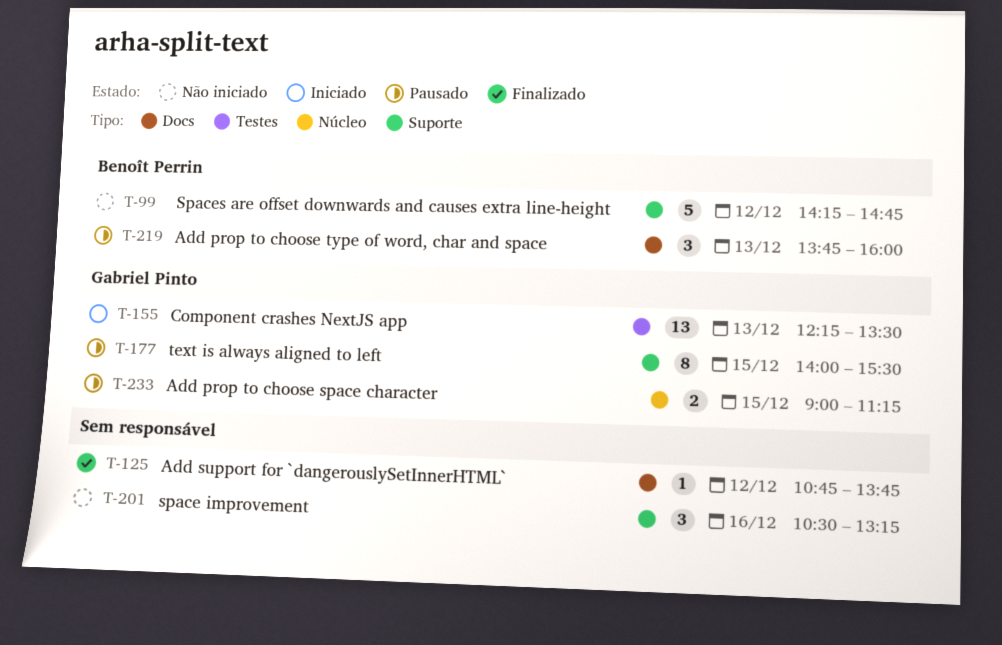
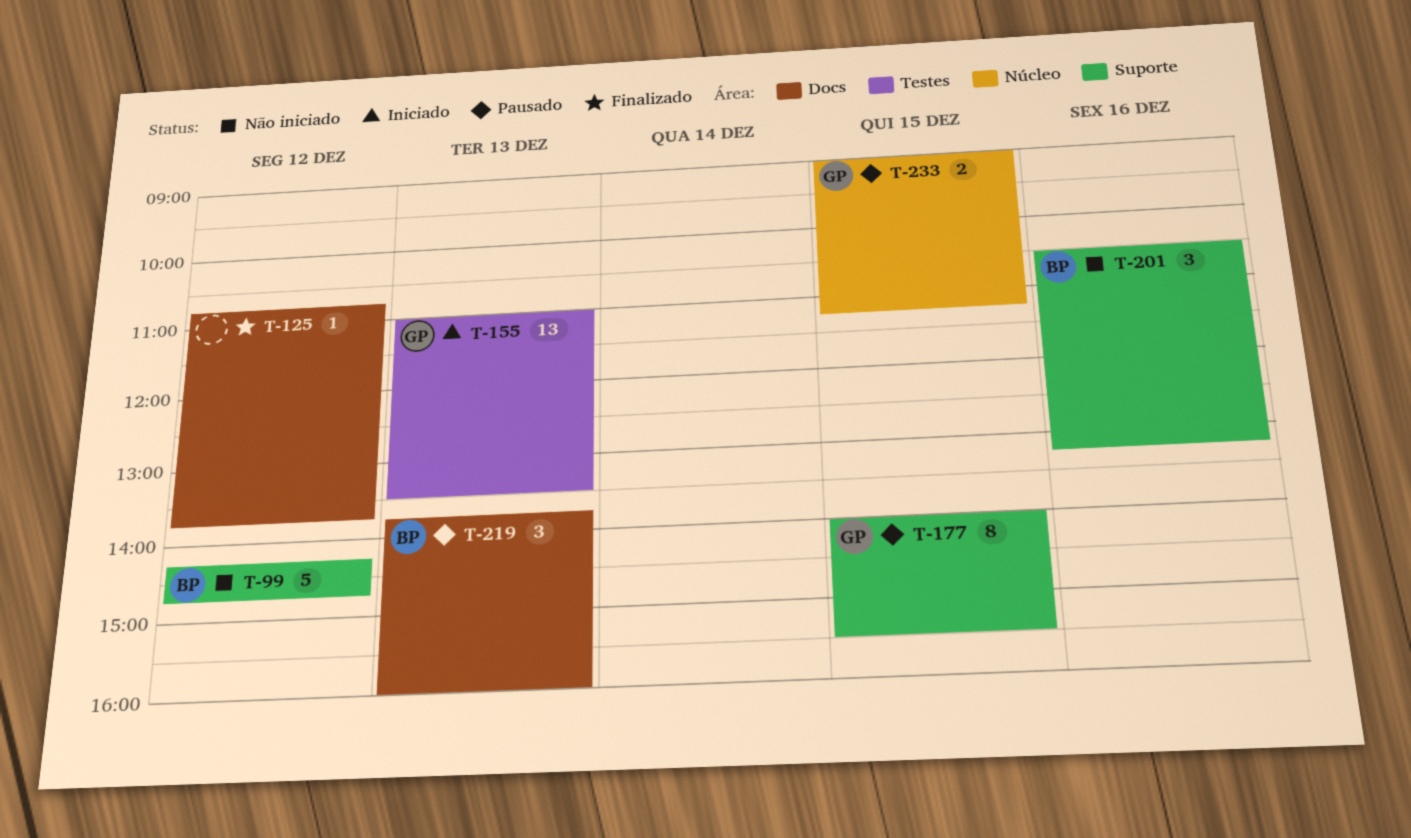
T-155, begins: 12:15 -> 11:00
T-201, owner: none -> Benoît Perrin

